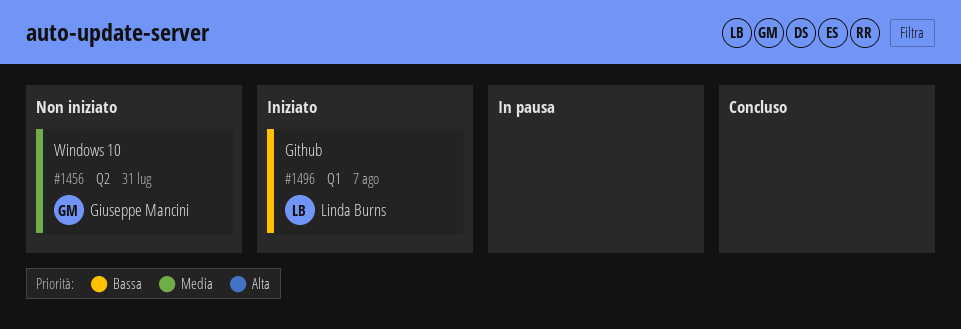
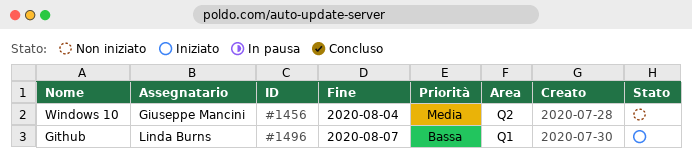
#1456, due: Jul 31 -> Aug 4

